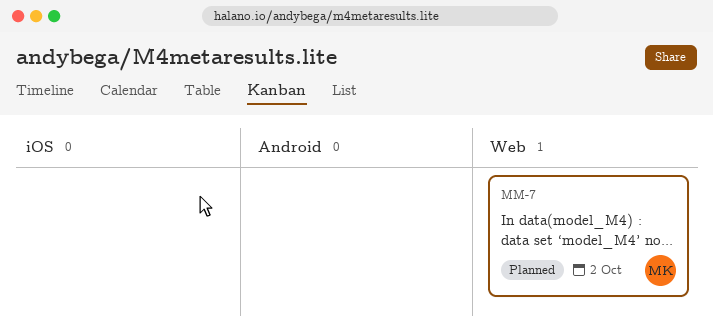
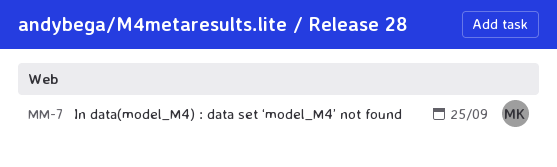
MM-7, due: Oct 2 -> Sep 25

